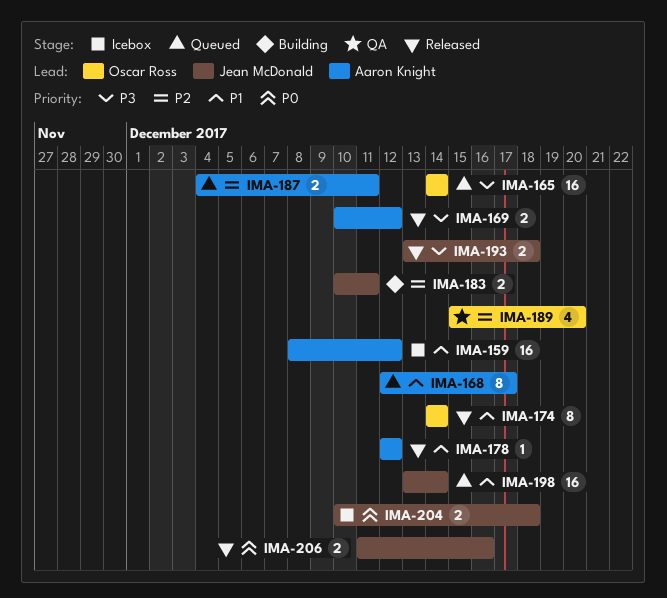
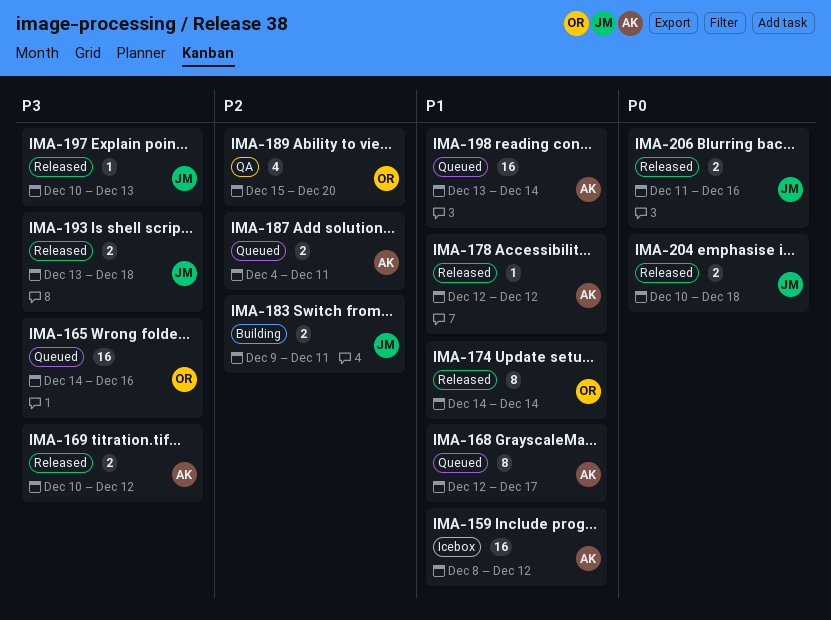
IMA-165, due: Dec 14 -> Dec 16
IMA-183, start: Dec 10 -> Dec 9
IMA-197: none -> present
IMA-198, owner: Jean McDonald -> Aaron Knight
IMA-204, status: Icebox -> Released

